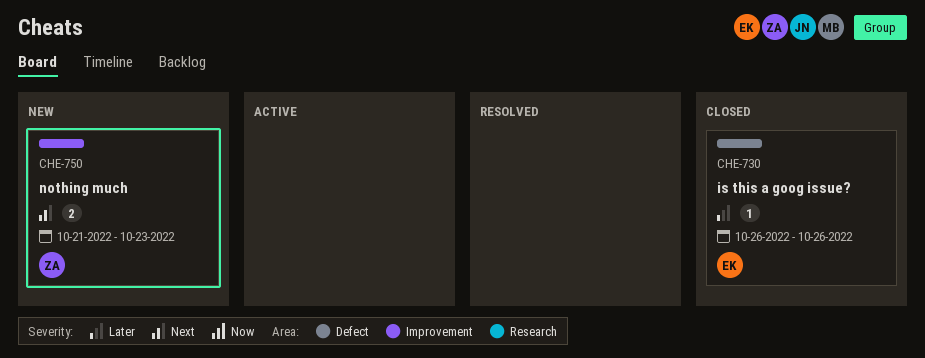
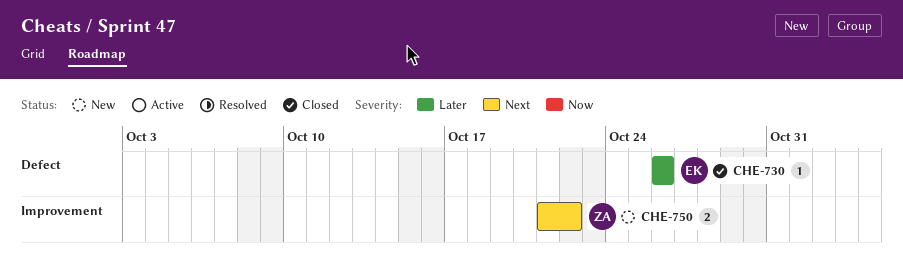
CHE-750, due: Oct 23 -> Oct 22

